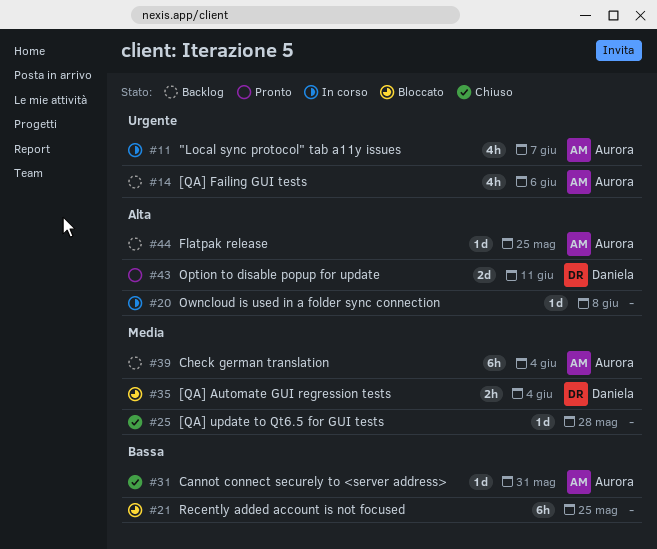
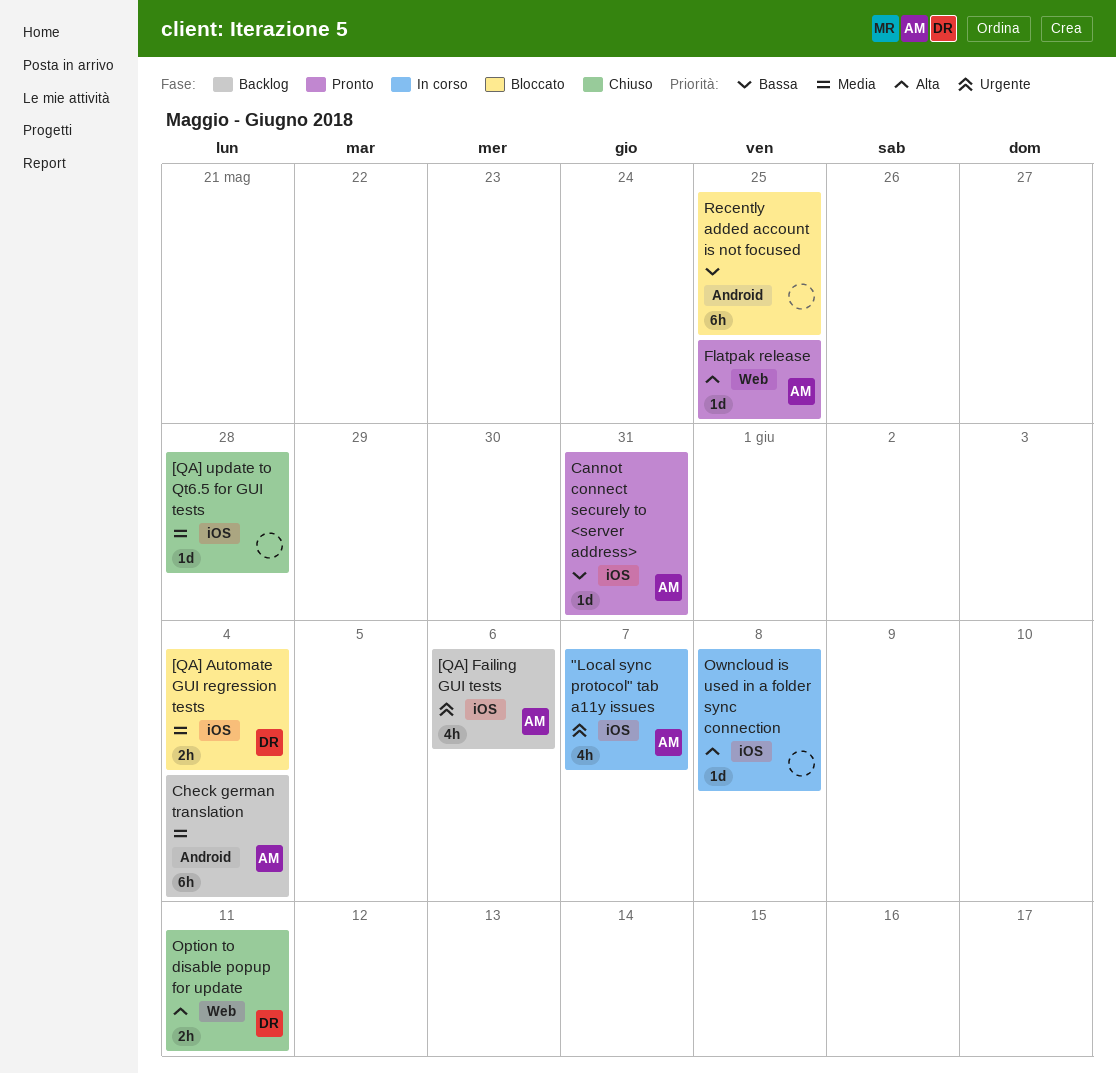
Cannot connect securely to <server address>, status: Chiuso -> Pronto
Flatpak release, status: Backlog -> Pronto
Option to disable popup for update, status: Pronto -> Chiuso
Option to disable popup for update, estimate: 2d -> 2h

